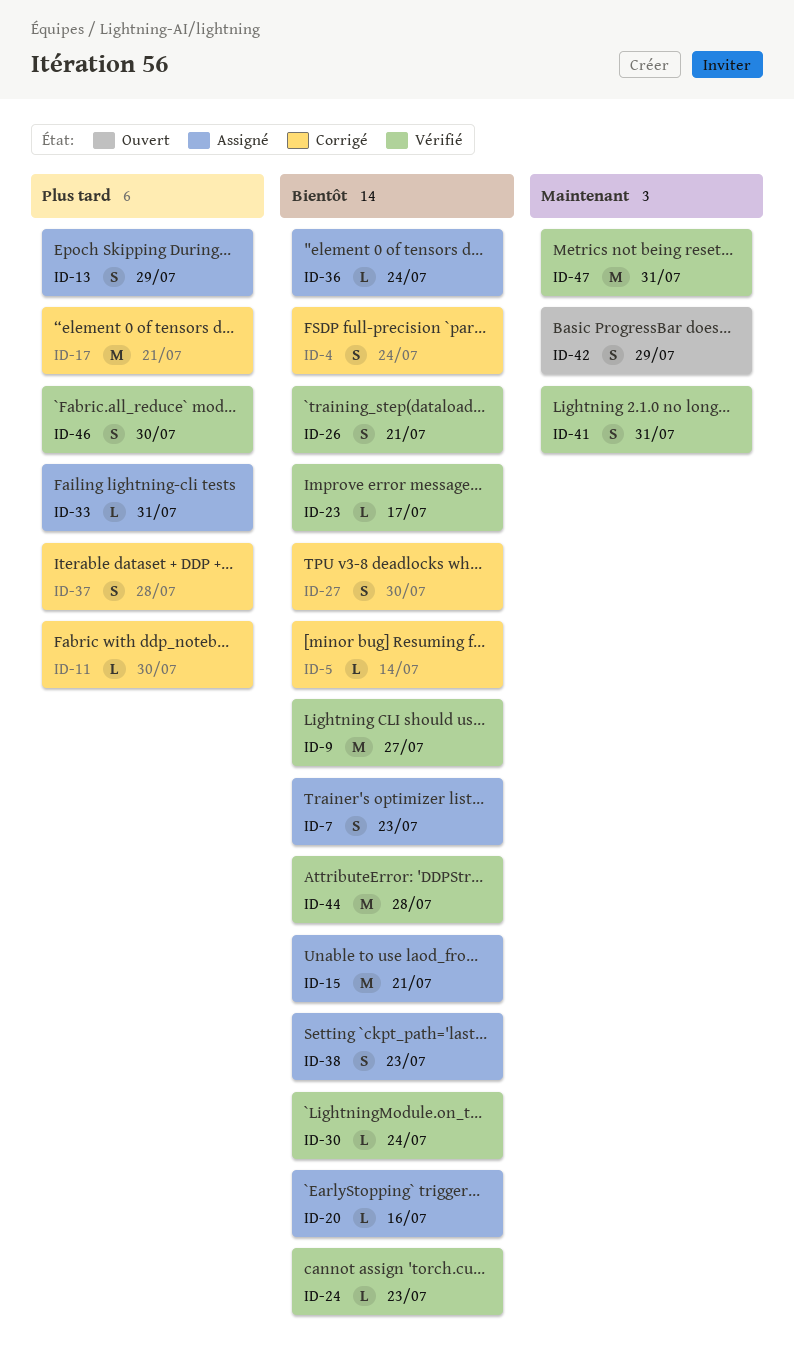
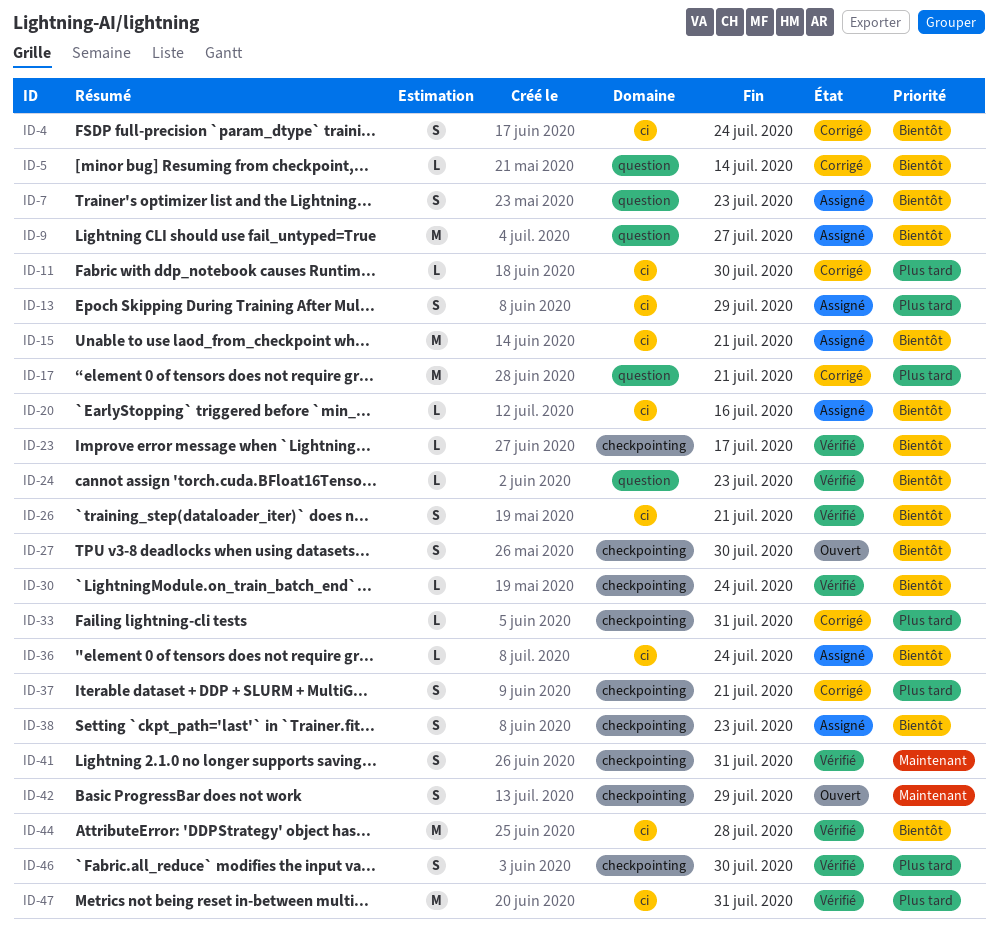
ID-9, status: Vérifié -> Assigné
ID-27, status: Corrigé -> Ouvert
ID-33, status: Assigné -> Corrigé
ID-37, due: Jul 28 -> Jul 21
ID-47, priority: Maintenant -> Plus tard

